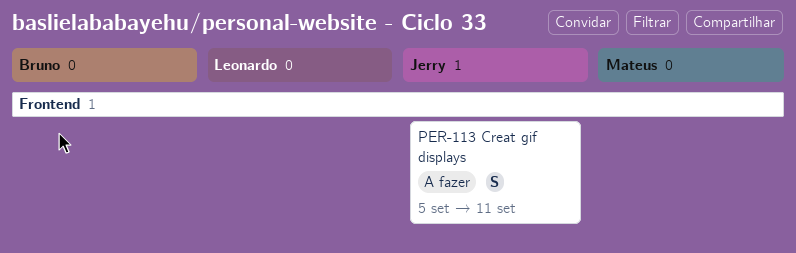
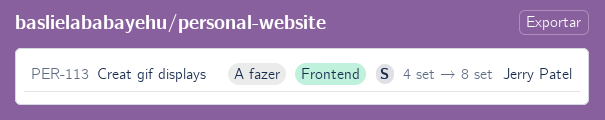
PER-113, start: Sep 5 -> Sep 4
PER-113, due: Sep 11 -> Sep 8

